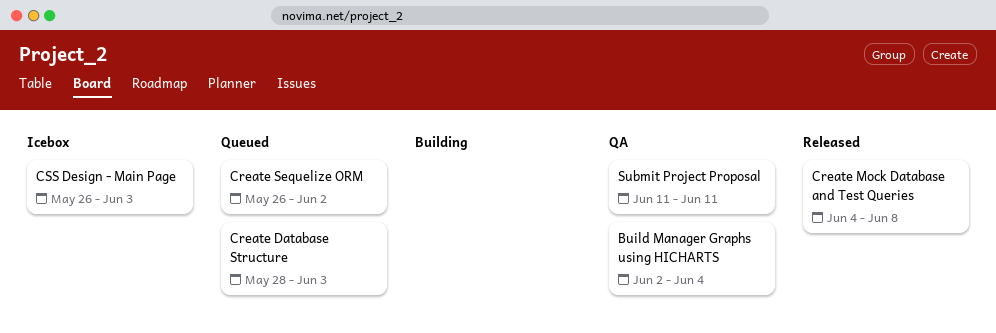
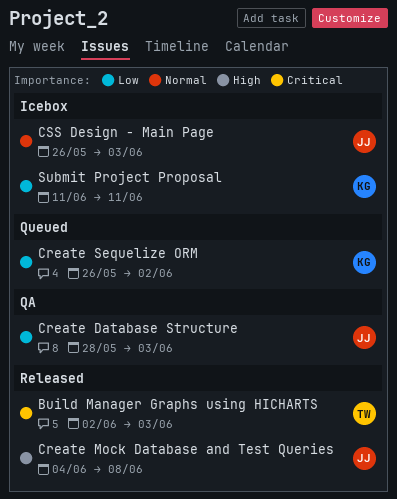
Build Manager Graphs using HICHARTS, status: QA -> Released
Build Manager Graphs using HICHARTS, due: Jun 4 -> Jun 3
Create Database Structure, status: Queued -> QA
Submit Project Proposal, status: QA -> Icebox

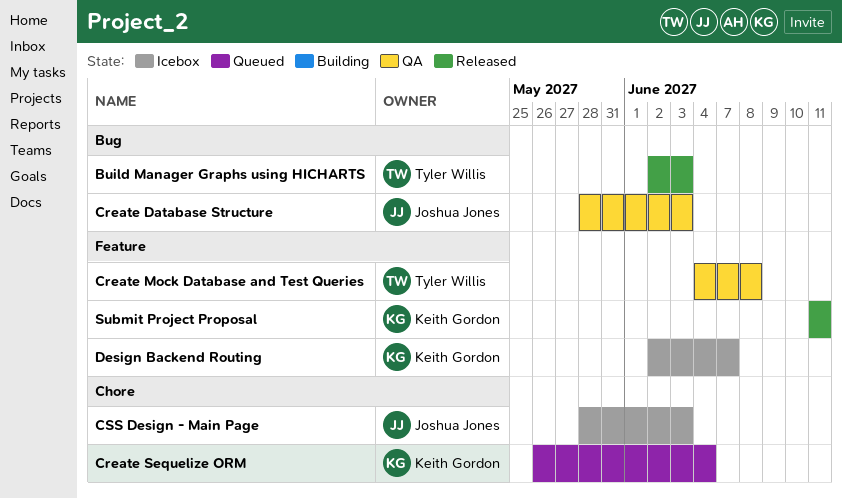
Create Mock Database and Test Queries, status: Released -> QA
Create Mock Database and Test Queries, owner: Joshua Jones -> Tyler Willis
Create Sequelize ORM, due: Jun 2 -> Jun 4
CSS Design - Main Page, start: May 26 -> May 28
Design Backend Routing: none -> present
Submit Project Proposal, status: Icebox -> Released

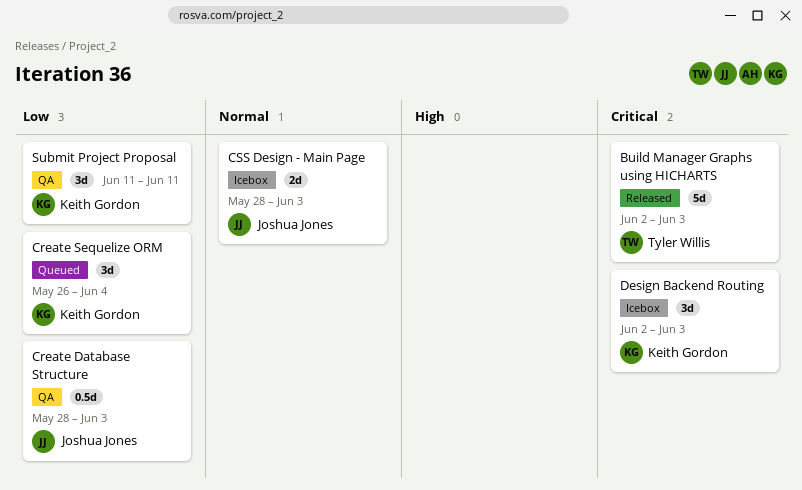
Create Mock Database and Test Queries: present -> none
Design Backend Routing, due: Jun 7 -> Jun 3
Submit Project Proposal, status: Released -> QA

